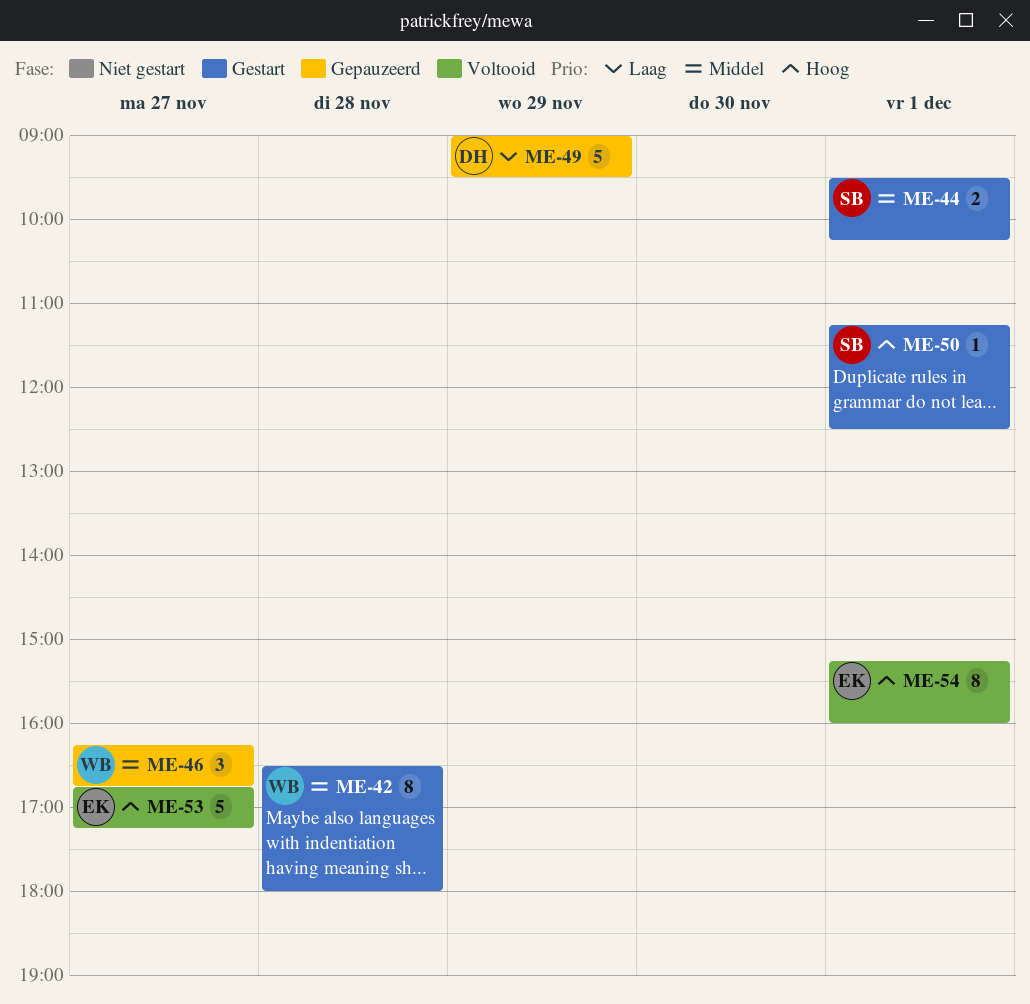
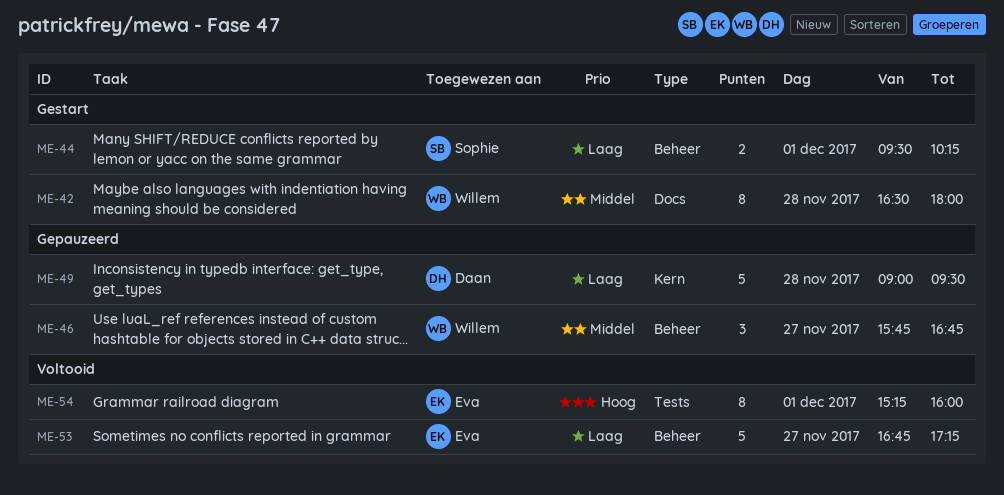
ME-44, priority: Middel -> Laag
ME-46, begins: 16:15 -> 15:45
ME-49, day: Nov 29 -> Nov 28
ME-50: present -> none
ME-53, priority: Hoog -> Laag

